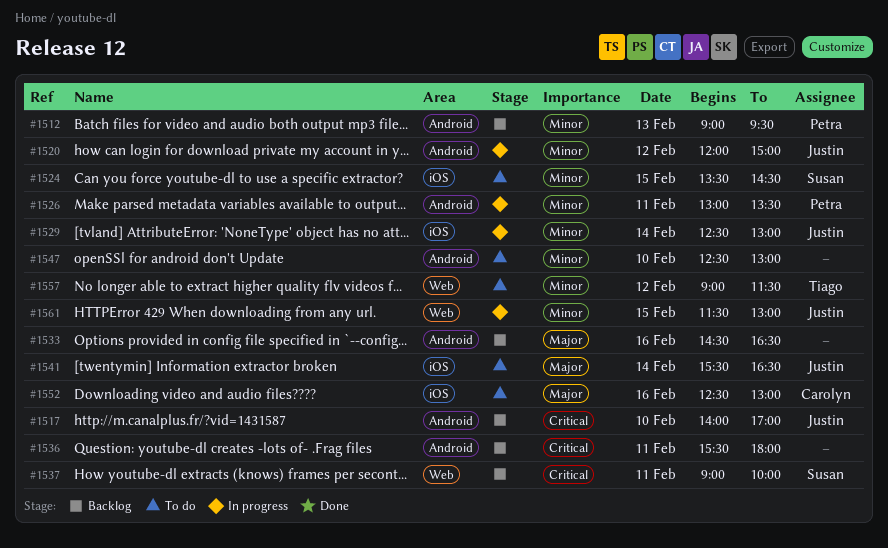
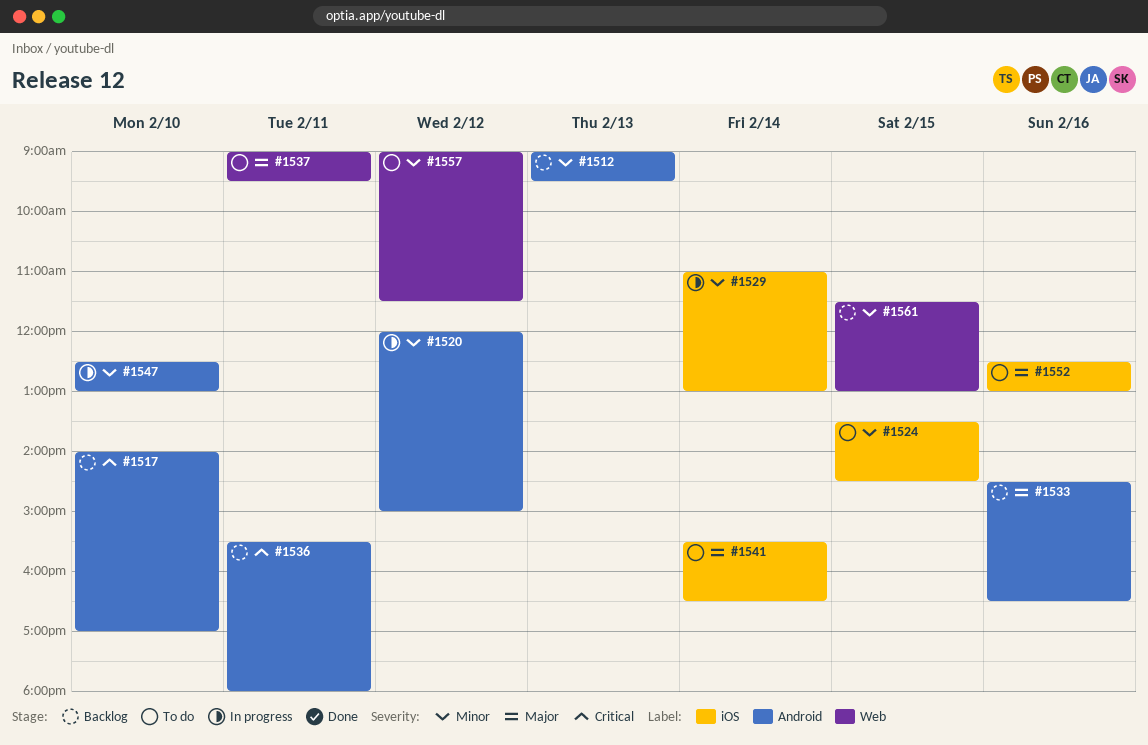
#1526: present -> none
#1529, begins: 12:30 -> 11:00
#1537, status: Backlog -> To do
#1537, priority: Critical -> Major
#1537, ends: 10:00 -> 09:30
#1547, status: To do -> In progress
#1561, status: In progress -> Backlog

